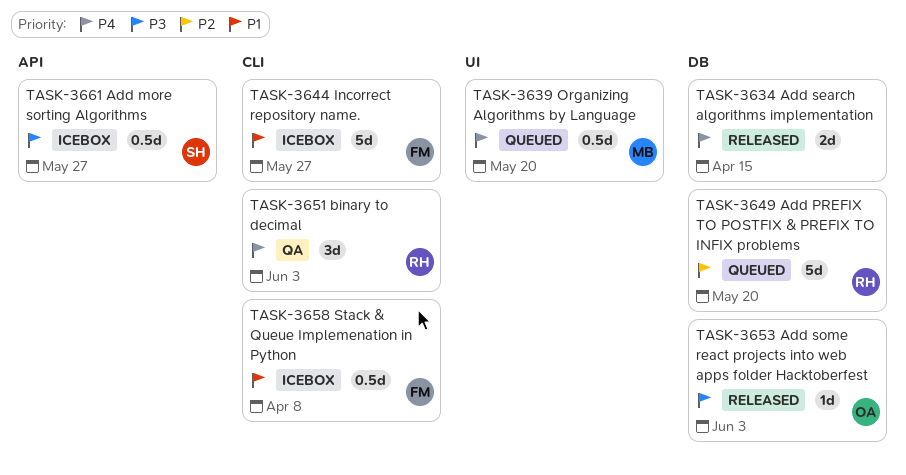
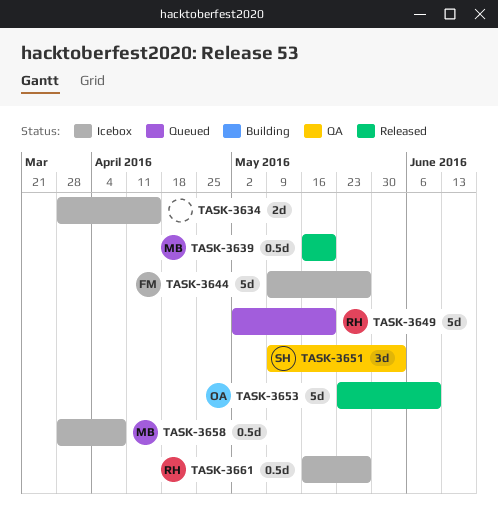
TASK-3634, status: Released -> Icebox
TASK-3639, status: Queued -> Released
TASK-3651, owner: RH -> SH
TASK-3653, estimate: 1d -> 5d
TASK-3653, due: Jun 3 -> Jun 10
TASK-3658, owner: FM -> MB
TASK-3661, owner: SH -> RH

